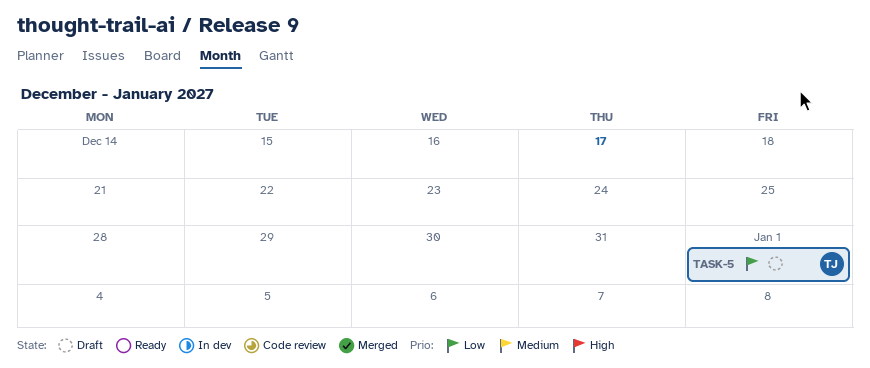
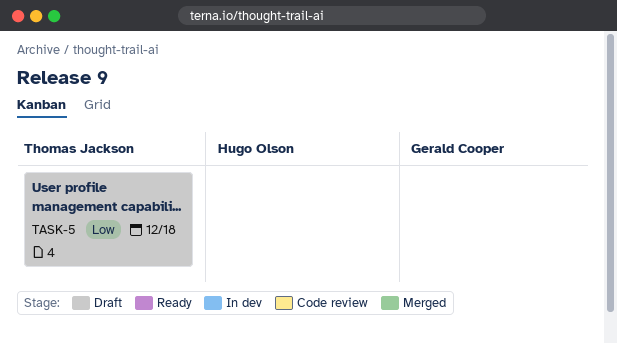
TASK-5, due: Jan 1 -> Dec 18

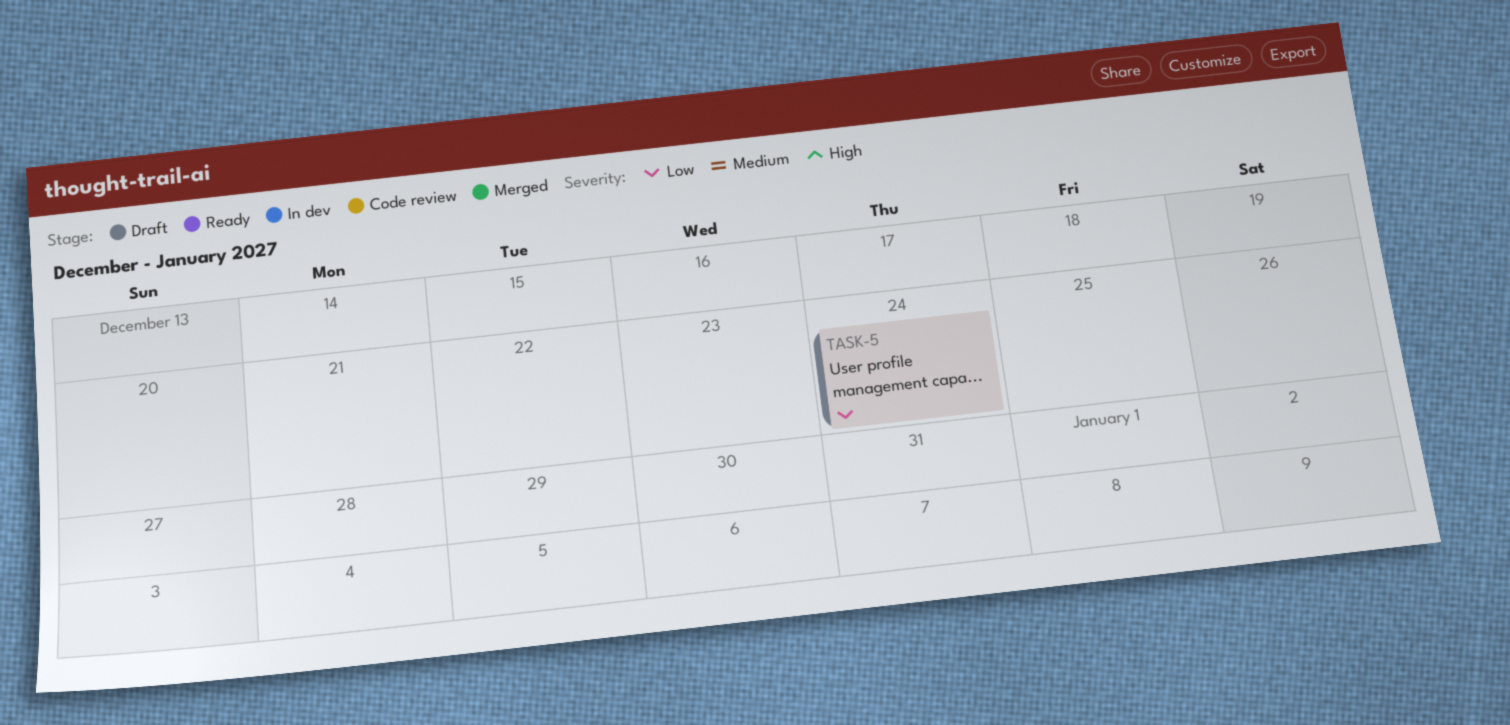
TASK-5, due: Dec 18 -> Dec 24

